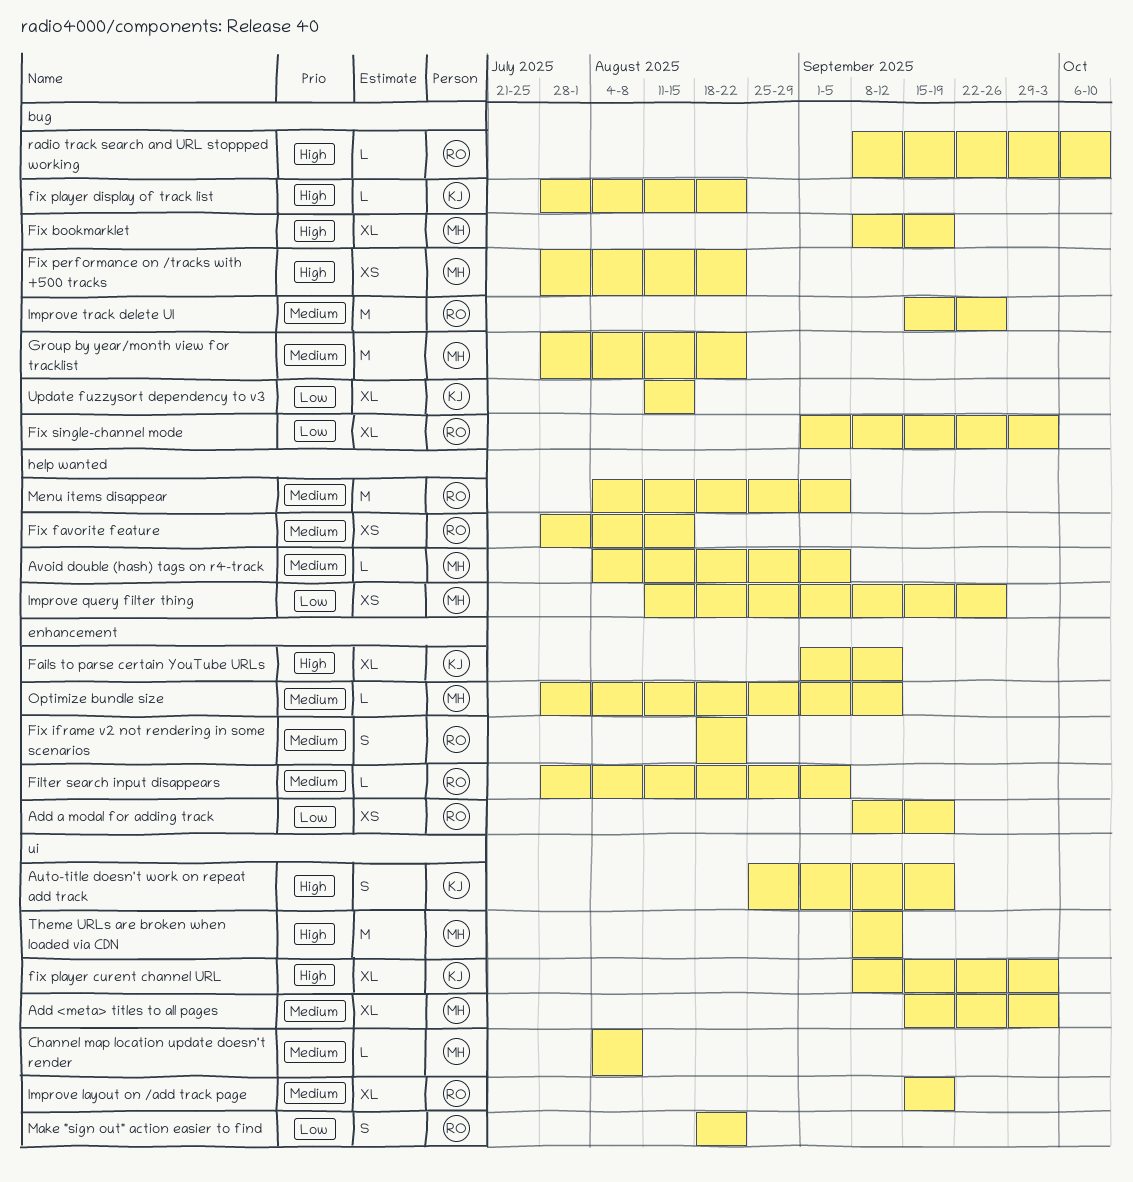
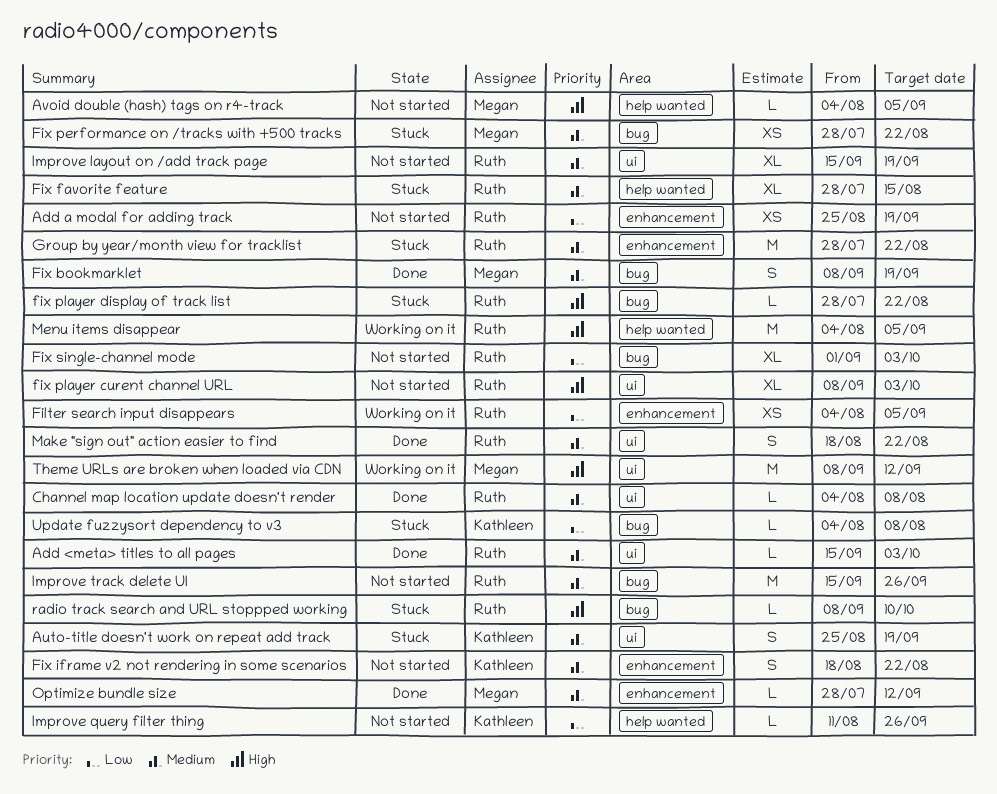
Add <meta> titles to all pages, owner: Megan -> Ruth
Add <meta> titles to all pages, estimate: XL -> L
Add a modal for adding track, start: Sep 8 -> Aug 25
Auto-title doesn't work on repeat add track, priority: High -> Medium
Avoid double (hash) tags on r4-track, priority: Medium -> High
Channel map location update doesn't render, owner: Megan -> Ruth
Fails to parse certain YouTube URLs: present -> none
Filter search input disappears, priority: Medium -> Low
Filter search input disappears, estimate: L -> XS
Filter search input disappears, start: Jul 28 -> Aug 4
Fix bookmarklet, priority: High -> Medium
Fix bookmarklet, estimate: XL -> S
Fix favorite feature, estimate: XS -> XL
Fix iframe v2 not rendering in some scenarios, owner: Ruth -> Kathleen
Fix performance on /tracks with +500 tracks, priority: High -> Medium
fix player curent channel URL, owner: Kathleen -> Ruth
fix player display of track list, owner: Kathleen -> Ruth
Group by year/month view for tracklist, owner: Megan -> Ruth
Group by year/month view for tracklist, label: bug -> enhancement
Improve query filter thing, owner: Megan -> Kathleen
Improve query filter thing, estimate: XS -> L
Make "sign out" action easier to find, priority: Low -> Medium
Menu items disappear, priority: Medium -> High
Update fuzzysort dependency to v3, estimate: XL -> L
Update fuzzysort dependency to v3, start: Aug 11 -> Aug 4
Update fuzzysort dependency to v3, due: Aug 15 -> Aug 8

